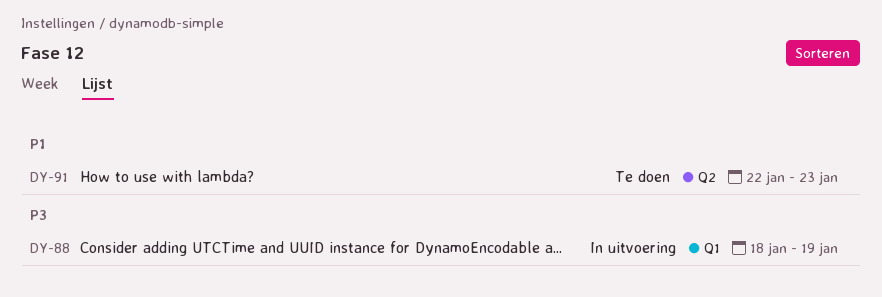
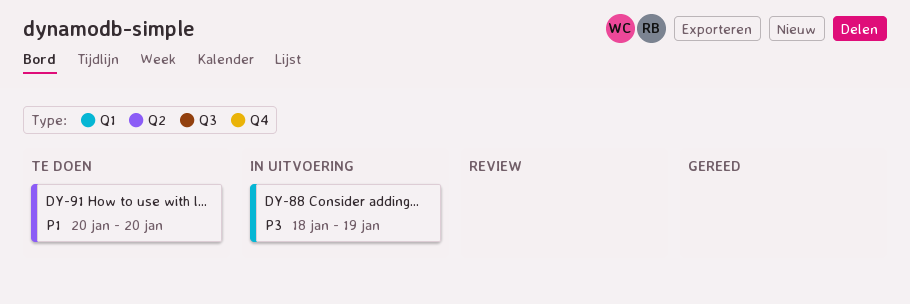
DY-91, start: Jan 22 -> Jan 20
DY-91, due: Jan 23 -> Jan 20

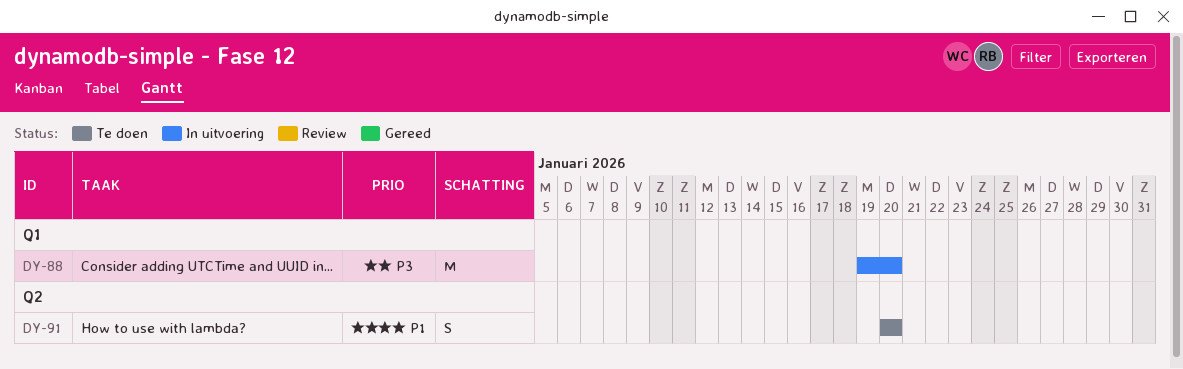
DY-88, start: Jan 18 -> Jan 19
DY-88, due: Jan 19 -> Jan 20

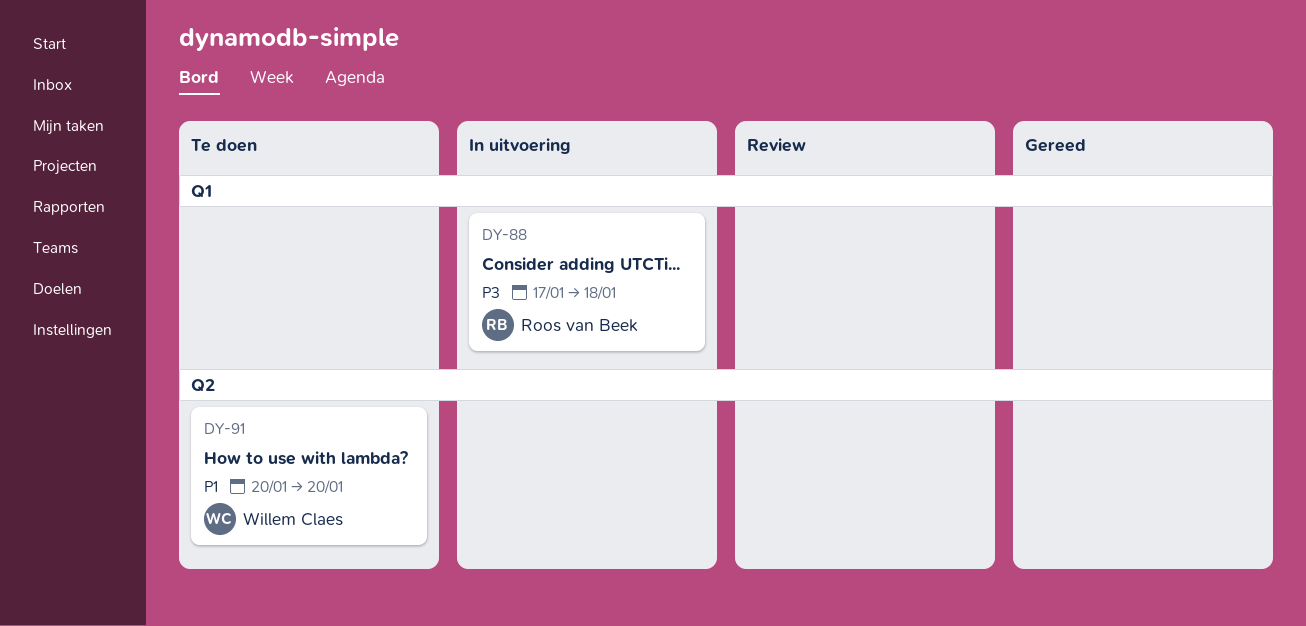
DY-88, start: Jan 19 -> Jan 17
DY-88, due: Jan 20 -> Jan 18

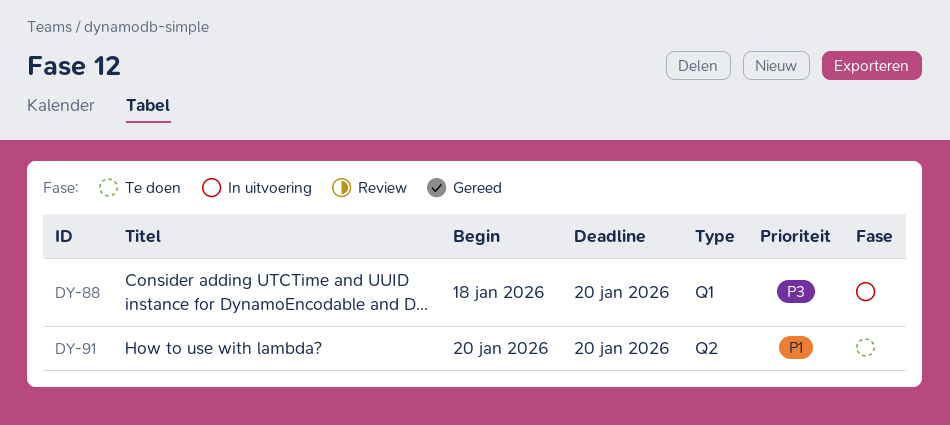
DY-88, start: Jan 17 -> Jan 18
DY-88, due: Jan 18 -> Jan 20

